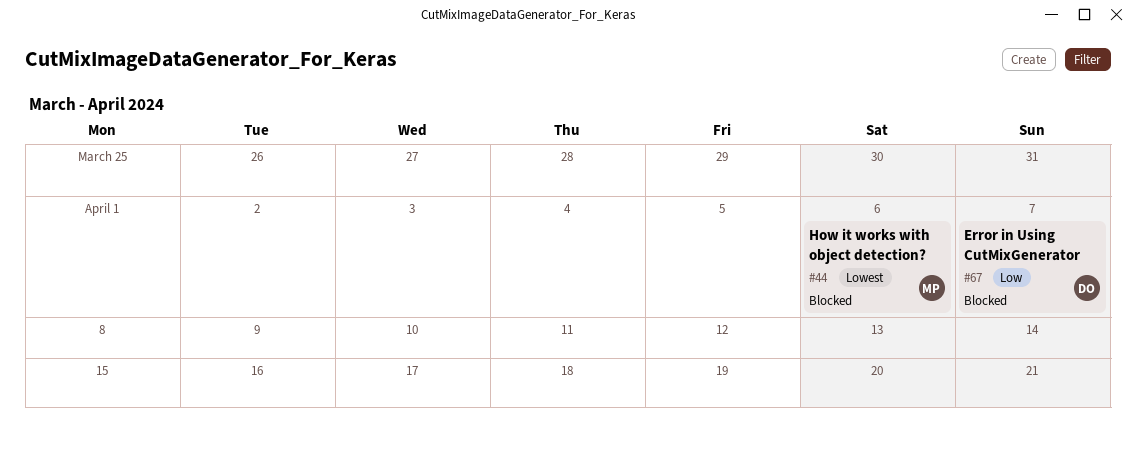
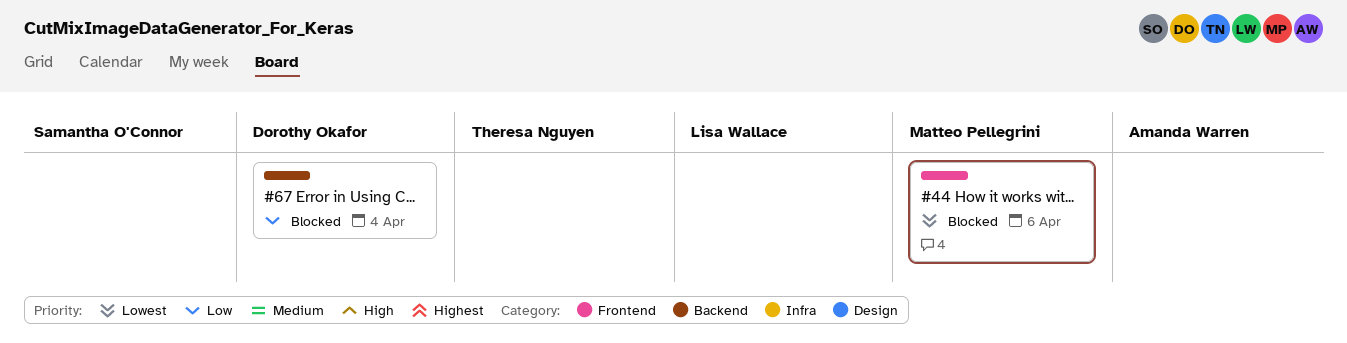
#67, due: Apr 7 -> Apr 4

